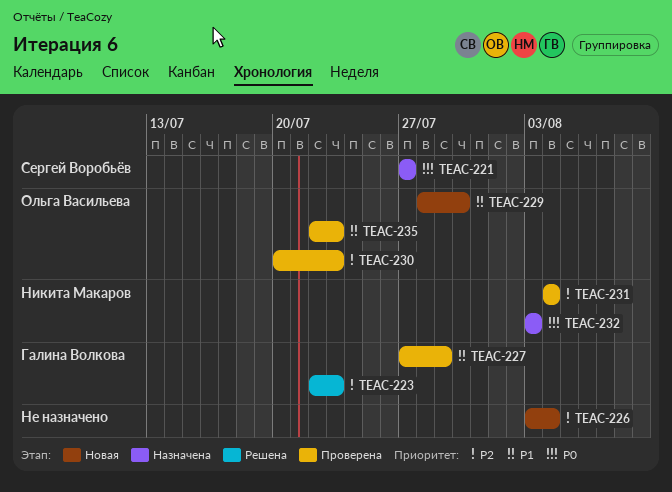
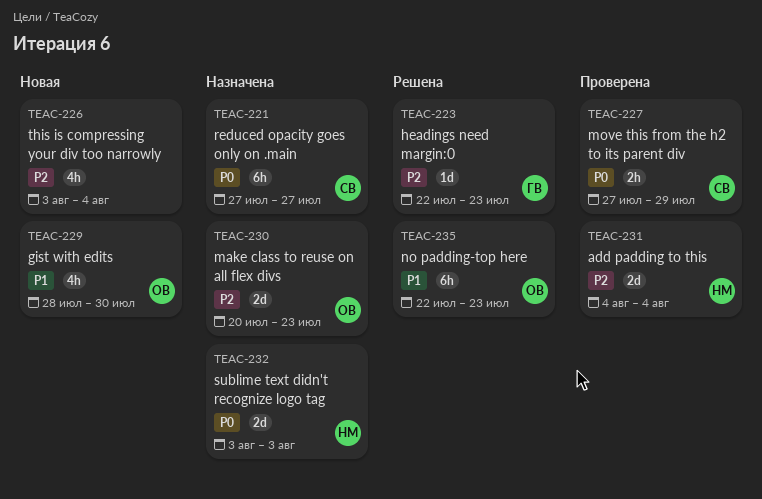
TEAC-227, owner: Галина Волкова -> Сергей Воробьёв
TEAC-227, priority: P1 -> P0
TEAC-230, status: Проверена -> Назначена
TEAC-235, status: Проверена -> Решена

